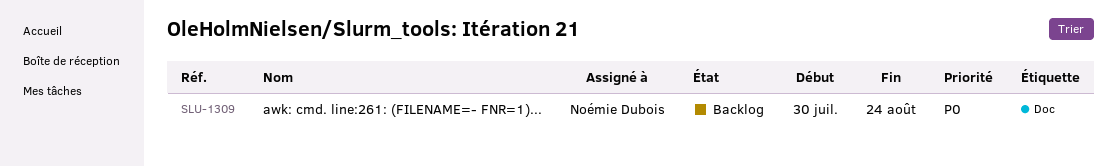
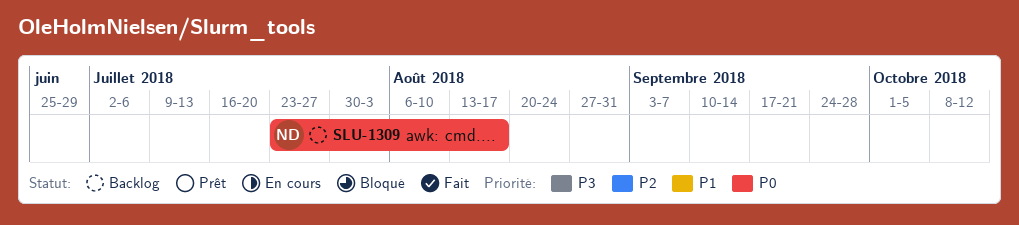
SLU-1309, start: Jul 30 -> Jul 23
SLU-1309, due: Aug 24 -> Aug 17

